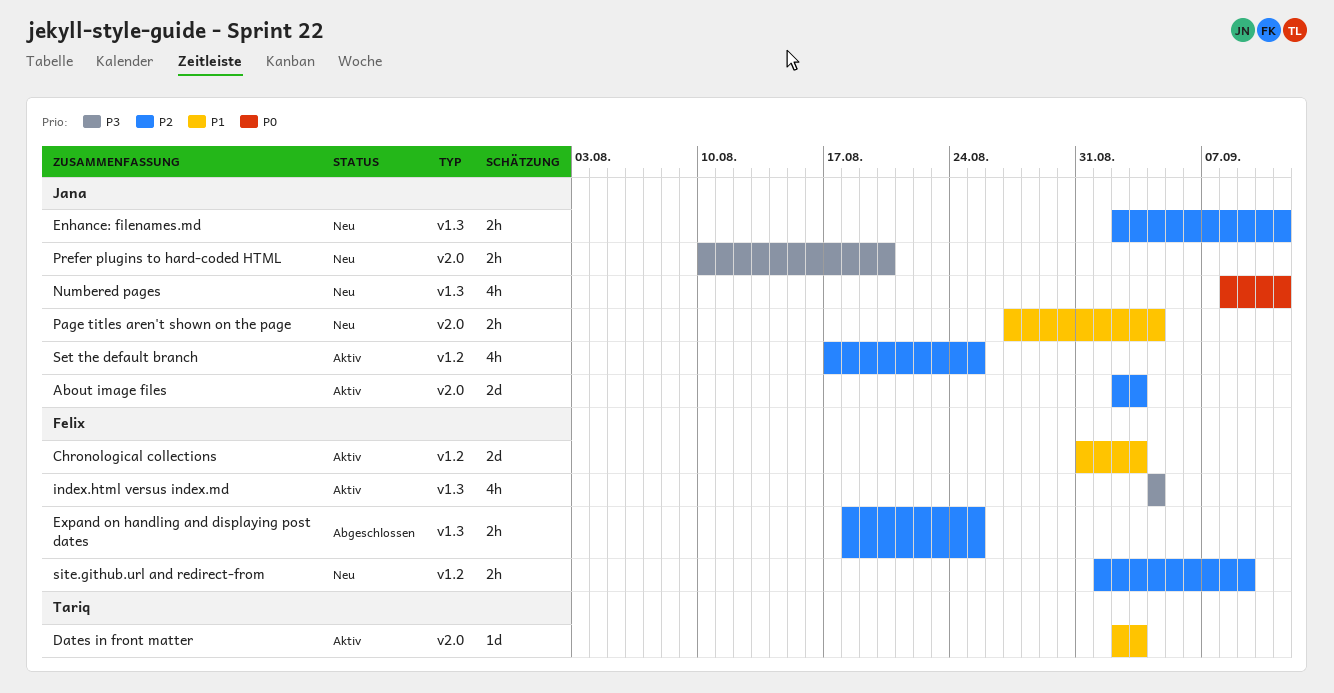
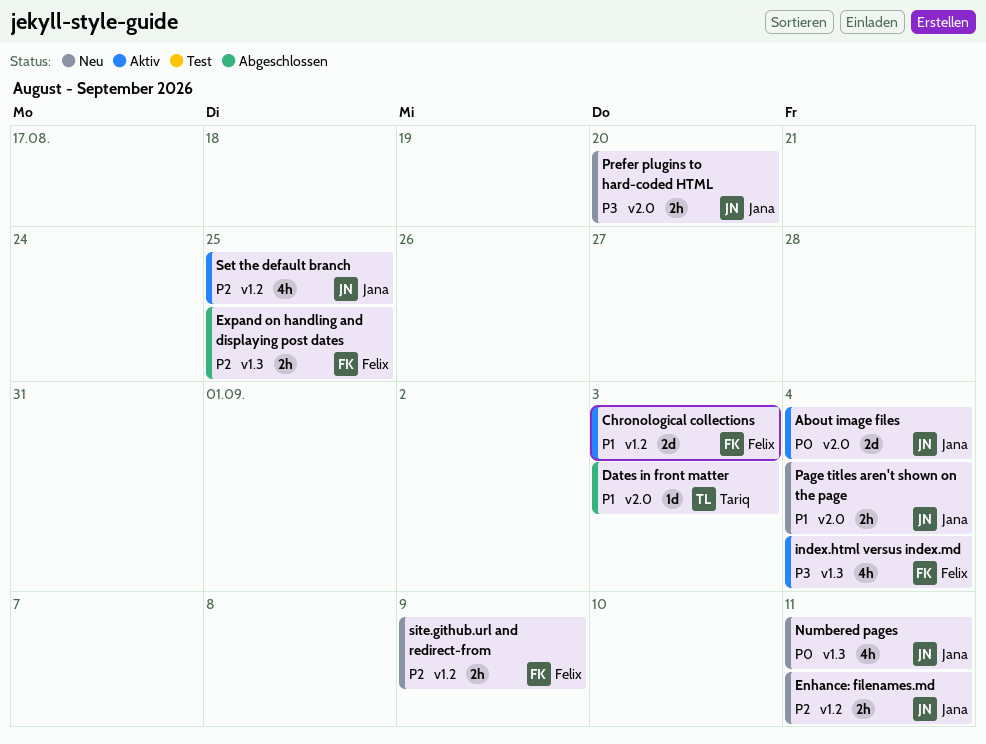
About image files, priority: P2 -> P0
About image files, due: Sep 3 -> Sep 4
Dates in front matter, status: Aktiv -> Abgeschlossen
Enhance: filenames.md, label: v1.3 -> v1.2

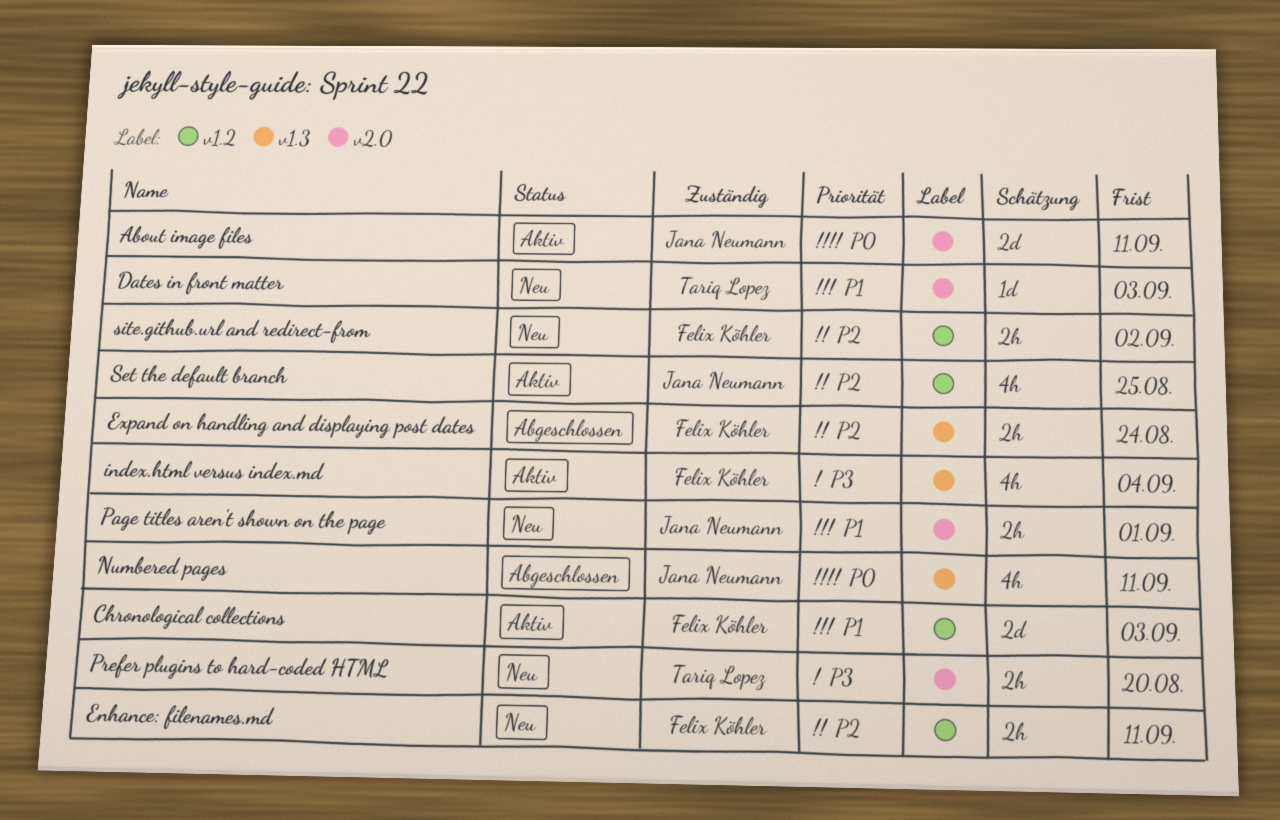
About image files, due: Sep 4 -> Sep 11
Dates in front matter, status: Abgeschlossen -> Neu
Enhance: filenames.md, owner: Jana Neumann -> Felix Köhler
Expand on handling and displaying post dates, due: Aug 25 -> Aug 24
Numbered pages, status: Neu -> Abgeschlossen
Page titles aren't shown on the page, due: Sep 4 -> Sep 1
Prefer plugins to hard-coded HTML, owner: Jana Neumann -> Tariq Lopez
site.github.url and redirect-from, due: Sep 9 -> Sep 2

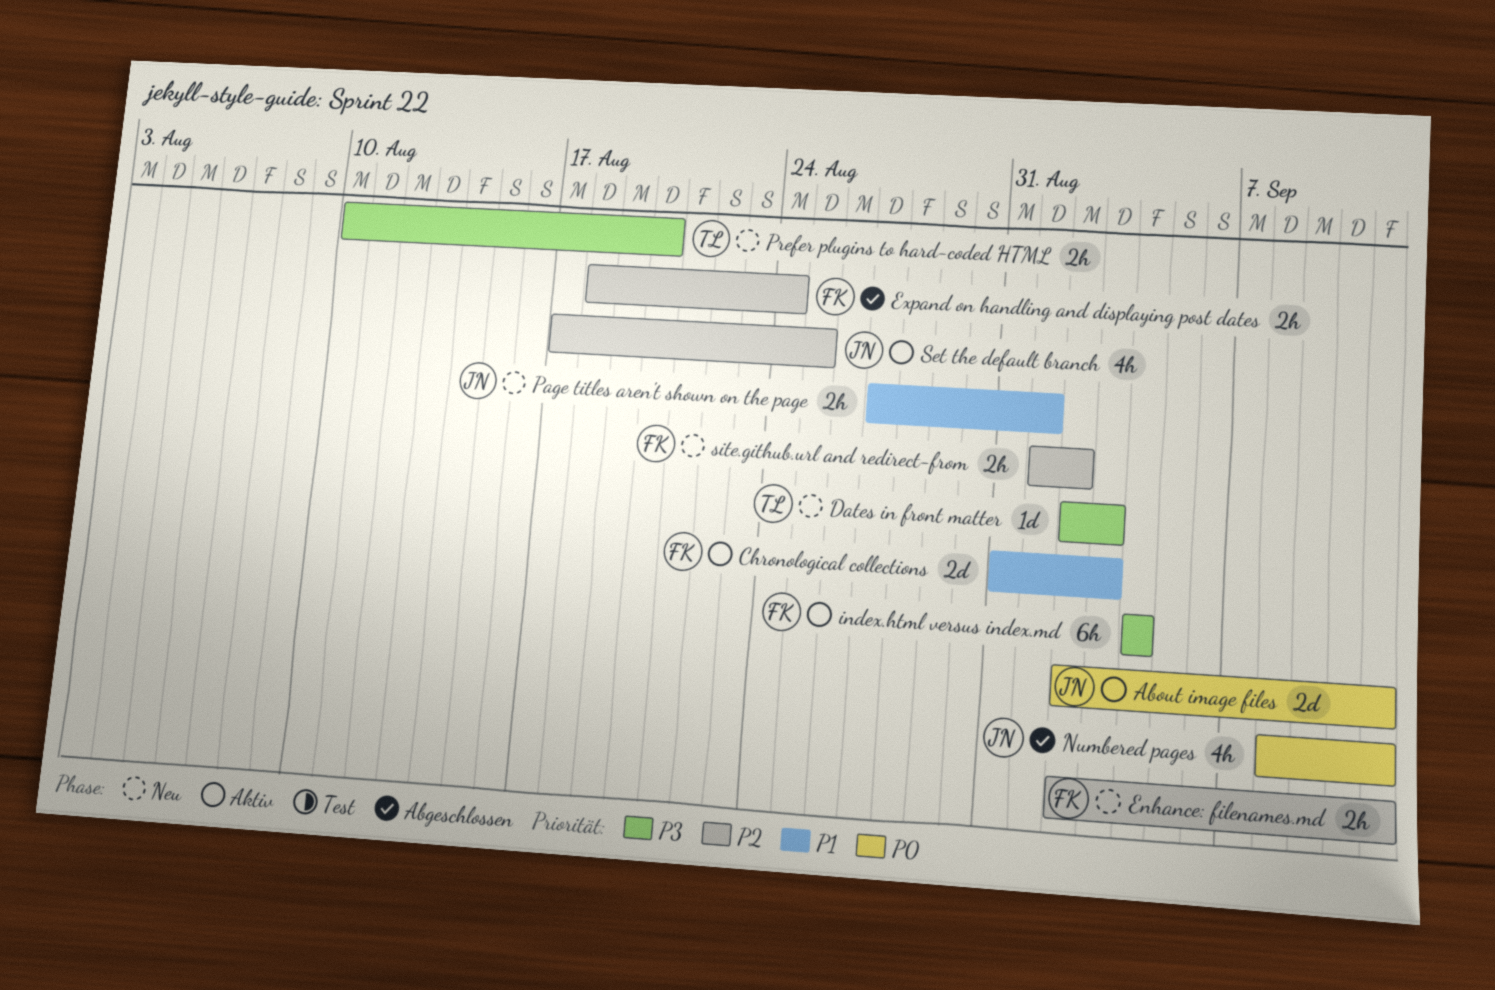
Dates in front matter, priority: P1 -> P3
index.html versus index.md, estimate: 4h -> 6h

